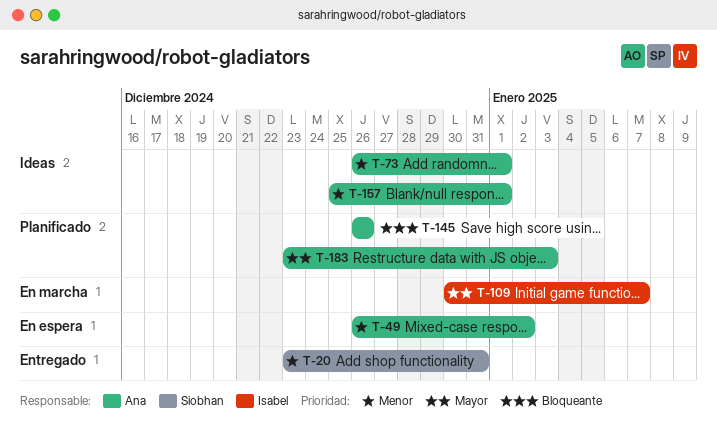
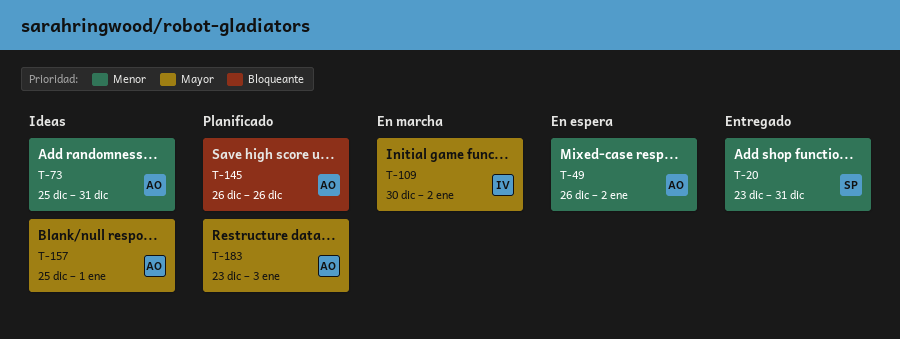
T-73, start: Dec 26 -> Dec 25
T-73, due: Jan 1 -> Dec 31
T-109, due: Jan 7 -> Jan 2
T-157, priority: Menor -> Mayor

